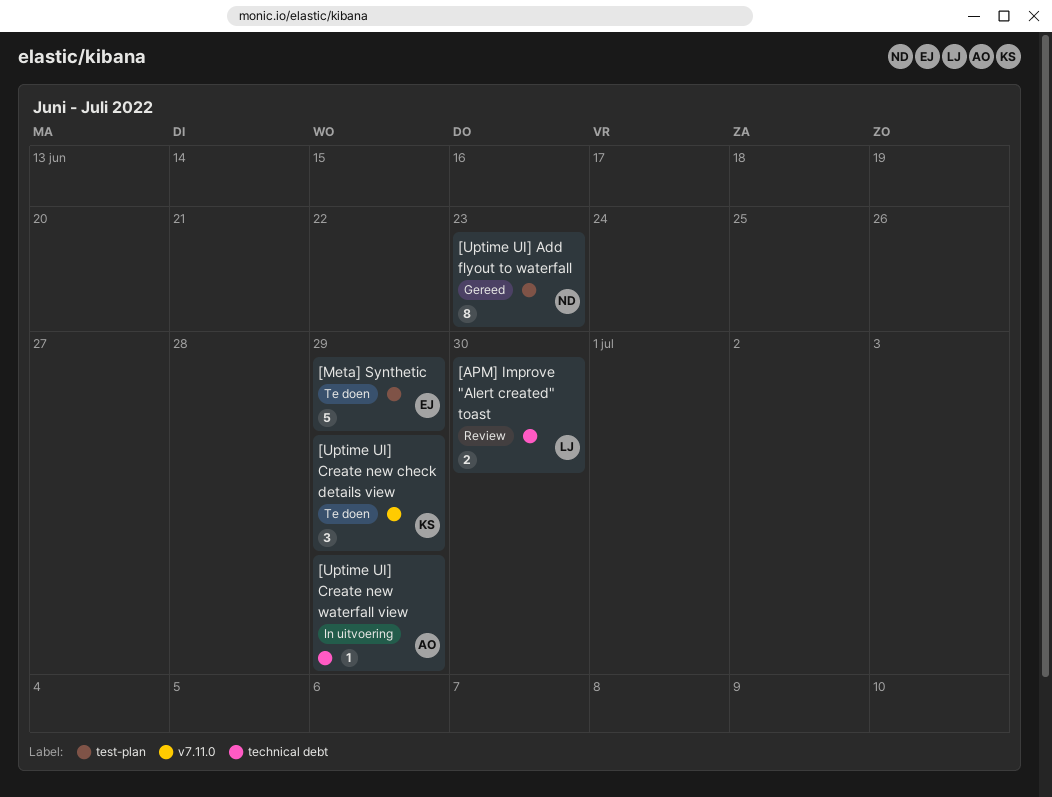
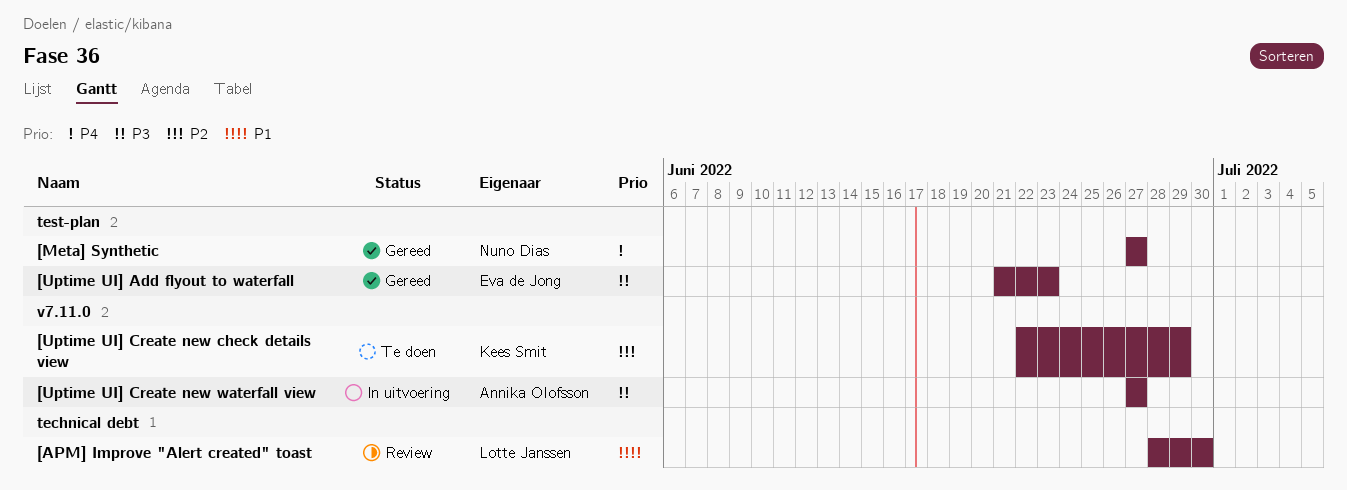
[Meta] Synthetic, status: Te doen -> Gereed
[Meta] Synthetic, owner: Eva de Jong -> Nuno Dias
[Meta] Synthetic, due: Jun 29 -> Jun 27
[Uptime UI] Add flyout to waterfall, owner: Nuno Dias -> Eva de Jong
[Uptime UI] Create new waterfall view, label: technical debt -> v7.11.0
[Uptime UI] Create new waterfall view, due: Jun 29 -> Jun 27

